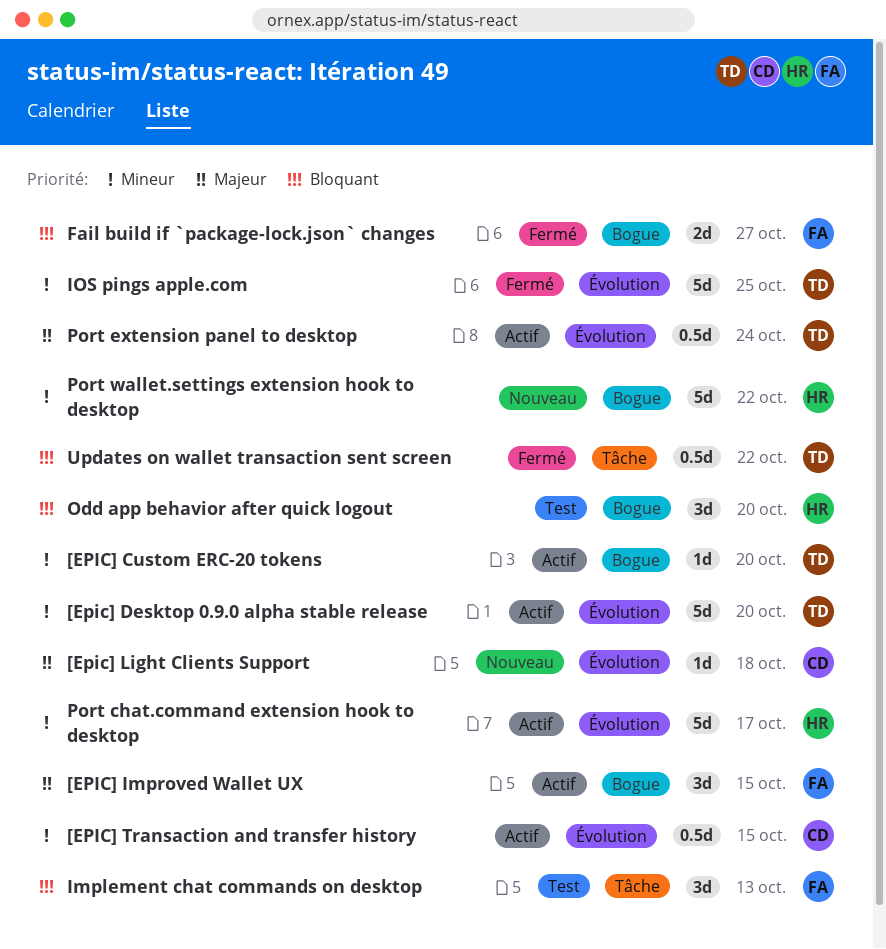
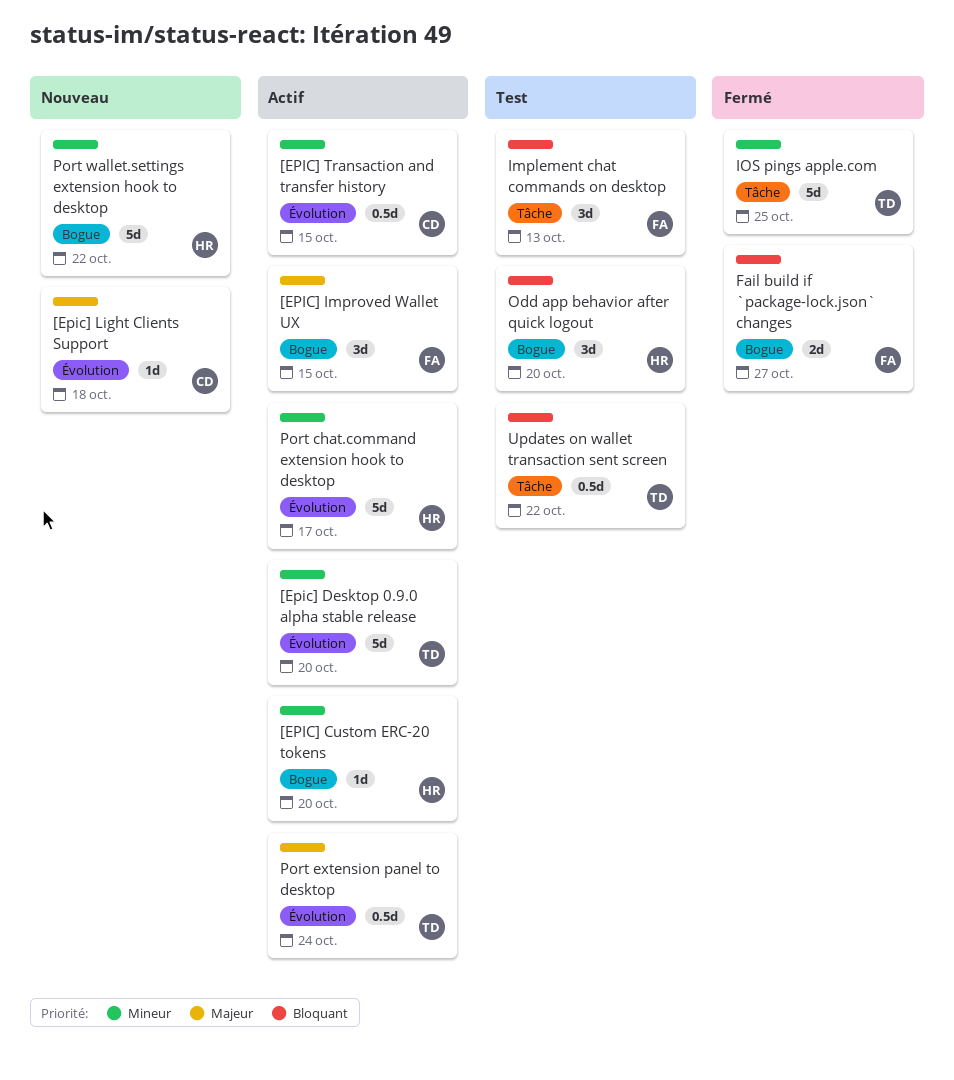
[EPIC] Custom ERC-20 tokens, owner: TD -> HR
IOS pings apple.com, label: Évolution -> Tâche
Updates on wallet transaction sent screen, status: Fermé -> Test

